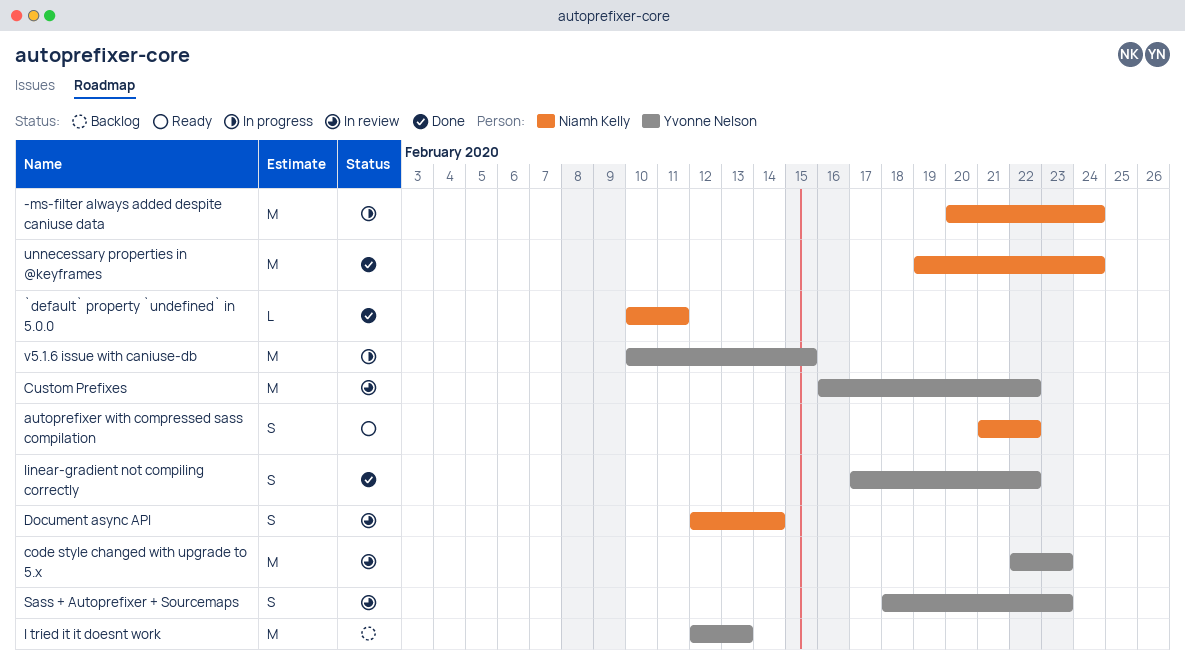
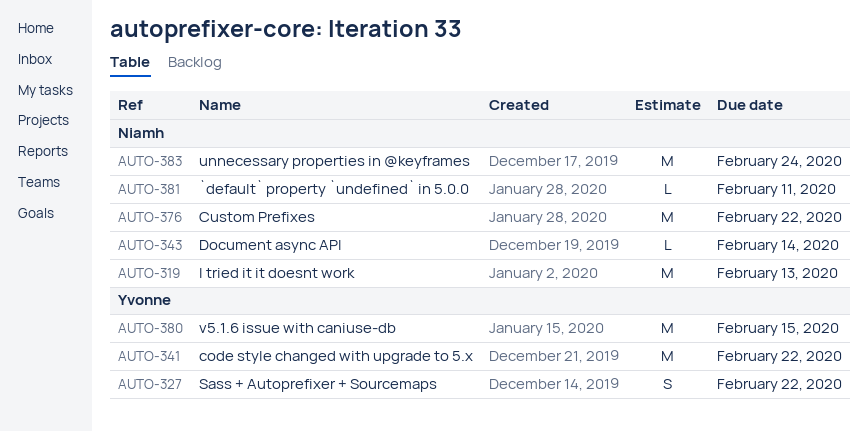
-ms-filter always added despite caniuse data: present -> none
autoprefixer with compressed sass compilation: present -> none
code style changed with upgrade to 5.x, due: Feb 23 -> Feb 22
Custom Prefixes, owner: Yvonne Nelson -> Niamh Kelly
Document async API, estimate: S -> L
I tried it it doesnt work, owner: Yvonne Nelson -> Niamh Kelly
linear-gradient not compiling correctly: present -> none
Sass + Autoprefixer + Sourcemaps, due: Feb 23 -> Feb 22

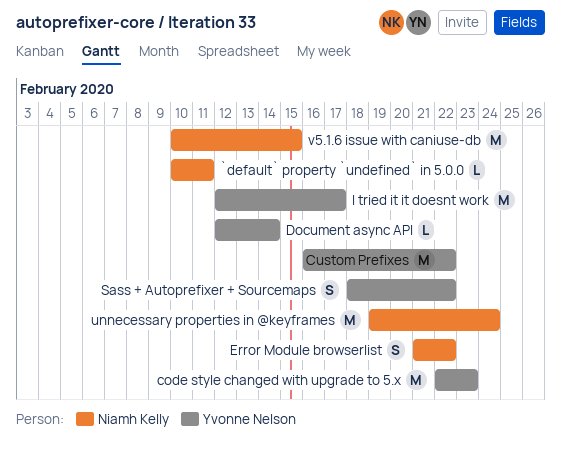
code style changed with upgrade to 5.x, due: Feb 22 -> Feb 23
Custom Prefixes, owner: Niamh Kelly -> Yvonne Nelson
Document async API, owner: Niamh Kelly -> Yvonne Nelson
Error Module browserlist: none -> present
I tried it it doesnt work, owner: Niamh Kelly -> Yvonne Nelson
I tried it it doesnt work, due: Feb 13 -> Feb 17
v5.1.6 issue with caniuse-db, owner: Yvonne Nelson -> Niamh Kelly

